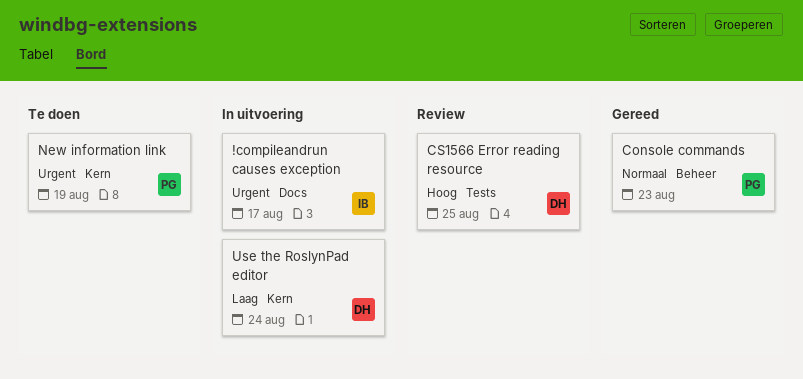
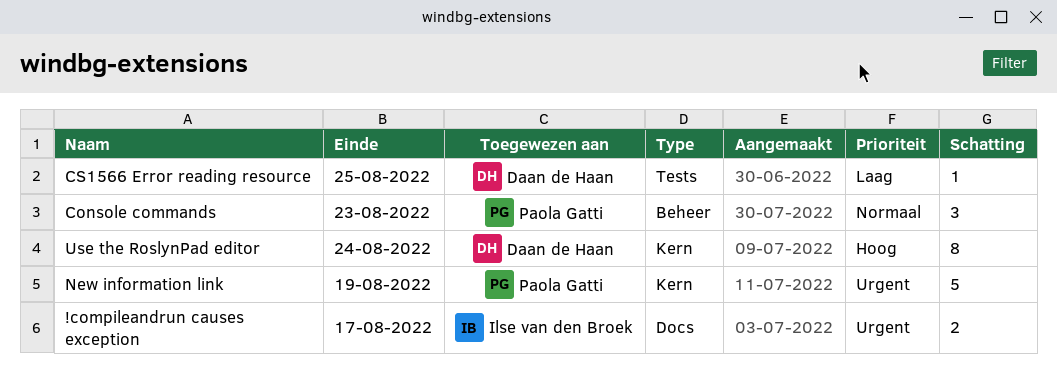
CS1566 Error reading resource, priority: Hoog -> Laag
Use the RoslynPad editor, priority: Laag -> Hoog

